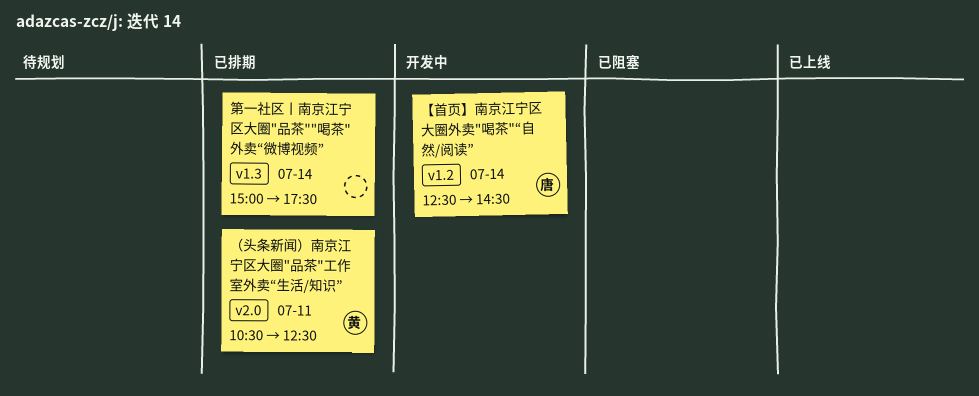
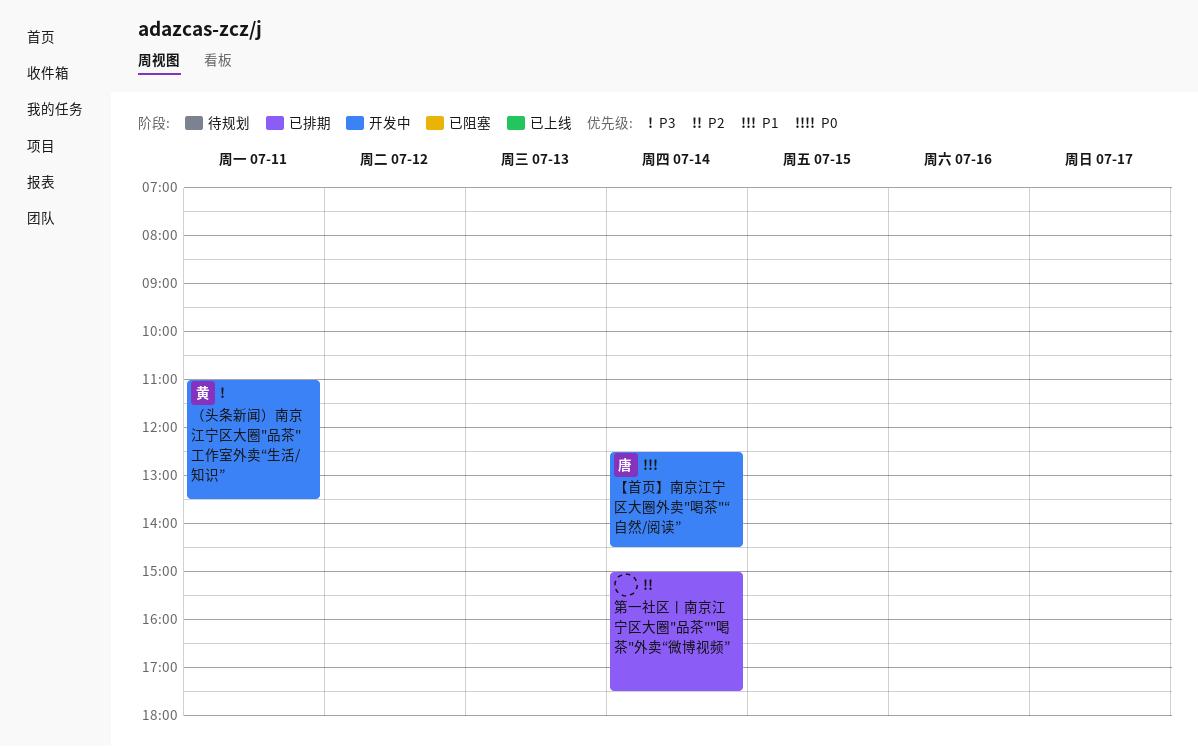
（头条新闻）南京江宁区大圈"品茶"工作室外卖“生活/知识”, status: 已排期 -> 开发中
（头条新闻）南京江宁区大圈"品茶"工作室外卖“生活/知识”, begins: 10:30 -> 11:00
（头条新闻）南京江宁区大圈"品茶"工作室外卖“生活/知识”, ends: 12:30 -> 13:30

